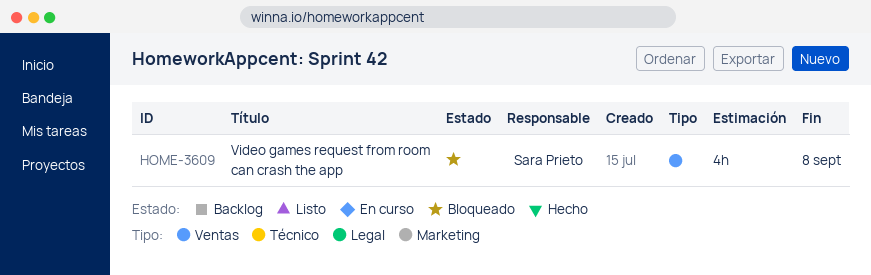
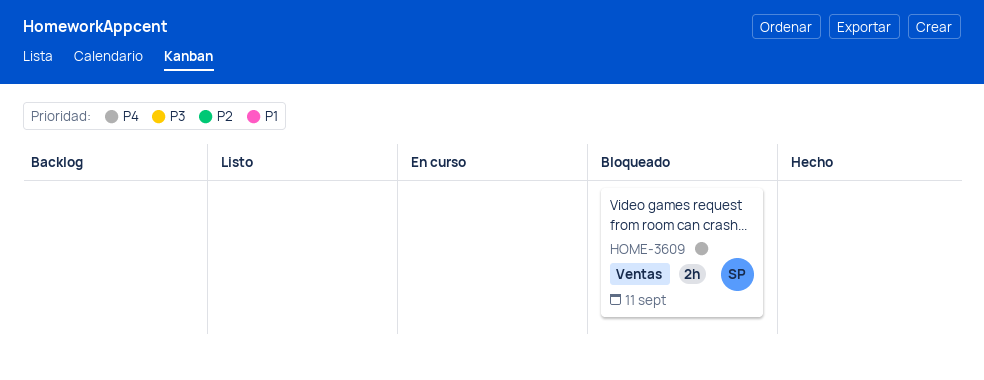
HOME-3609, estimate: 4h -> 2h
HOME-3609, due: Sep 8 -> Sep 11

